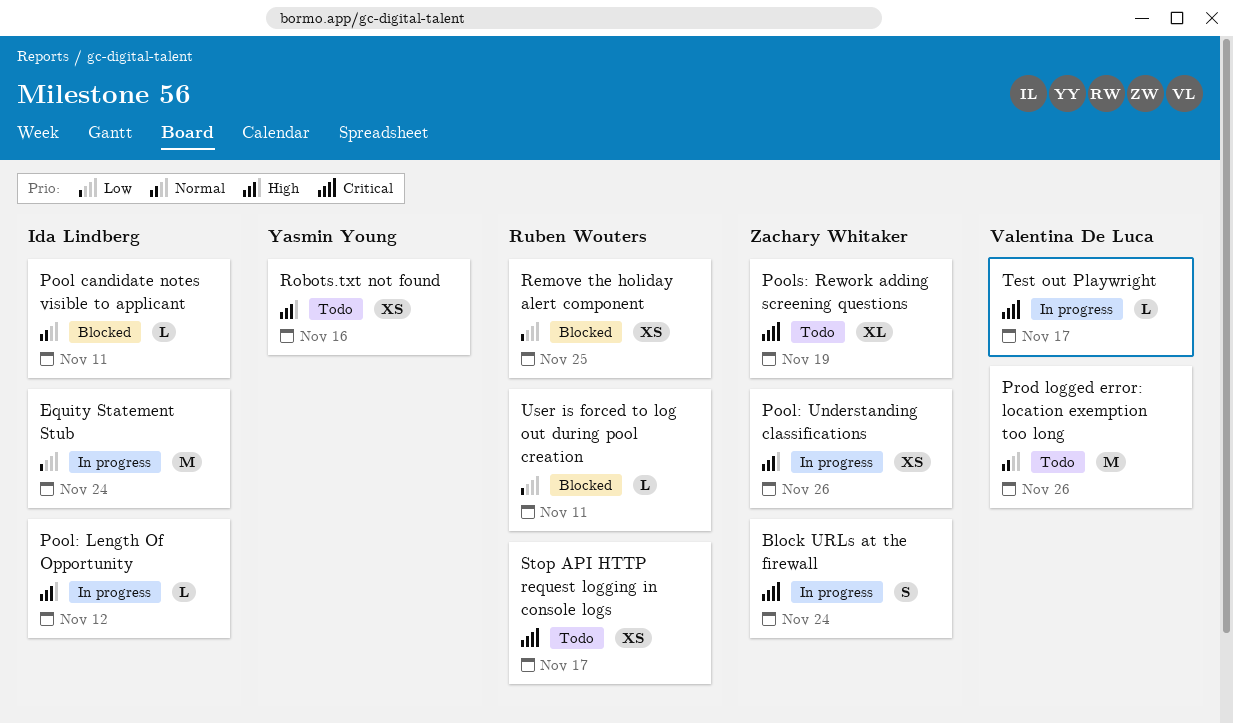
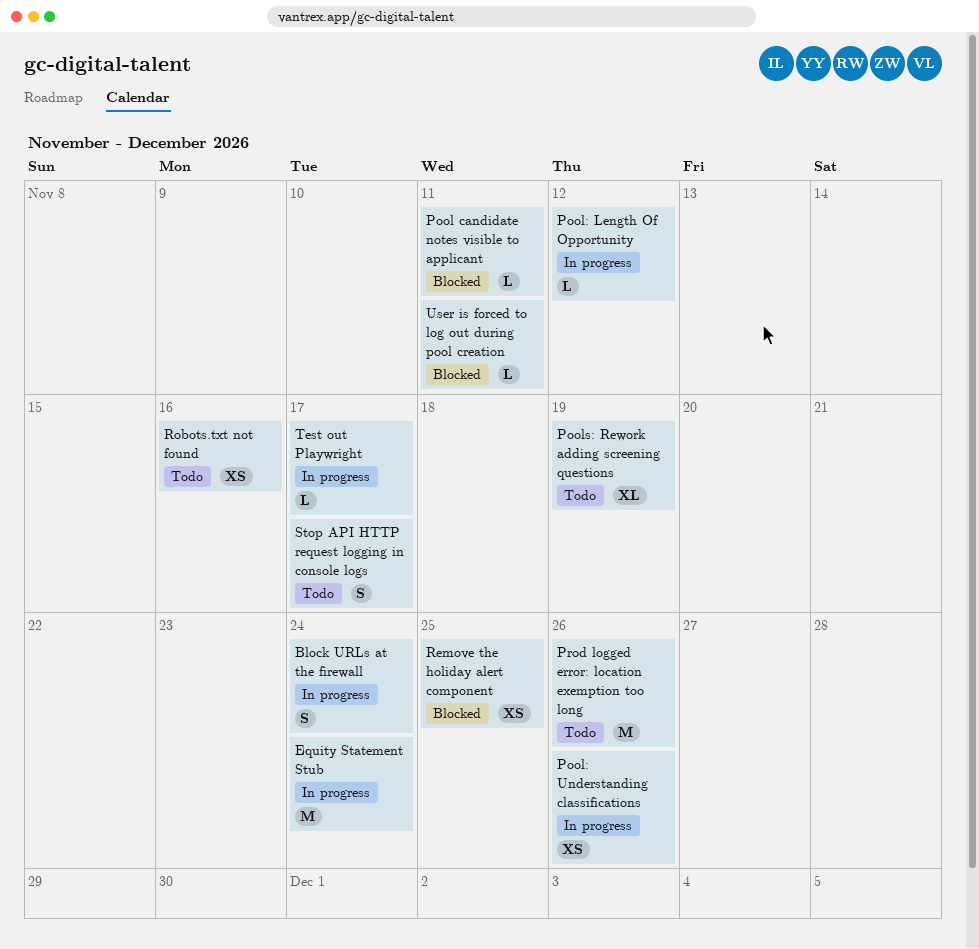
Stop API HTTP request logging in console logs, estimate: XS -> S

